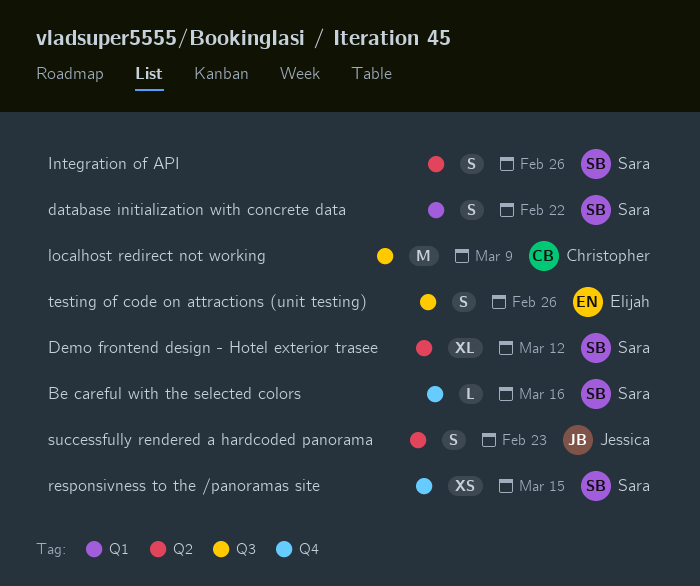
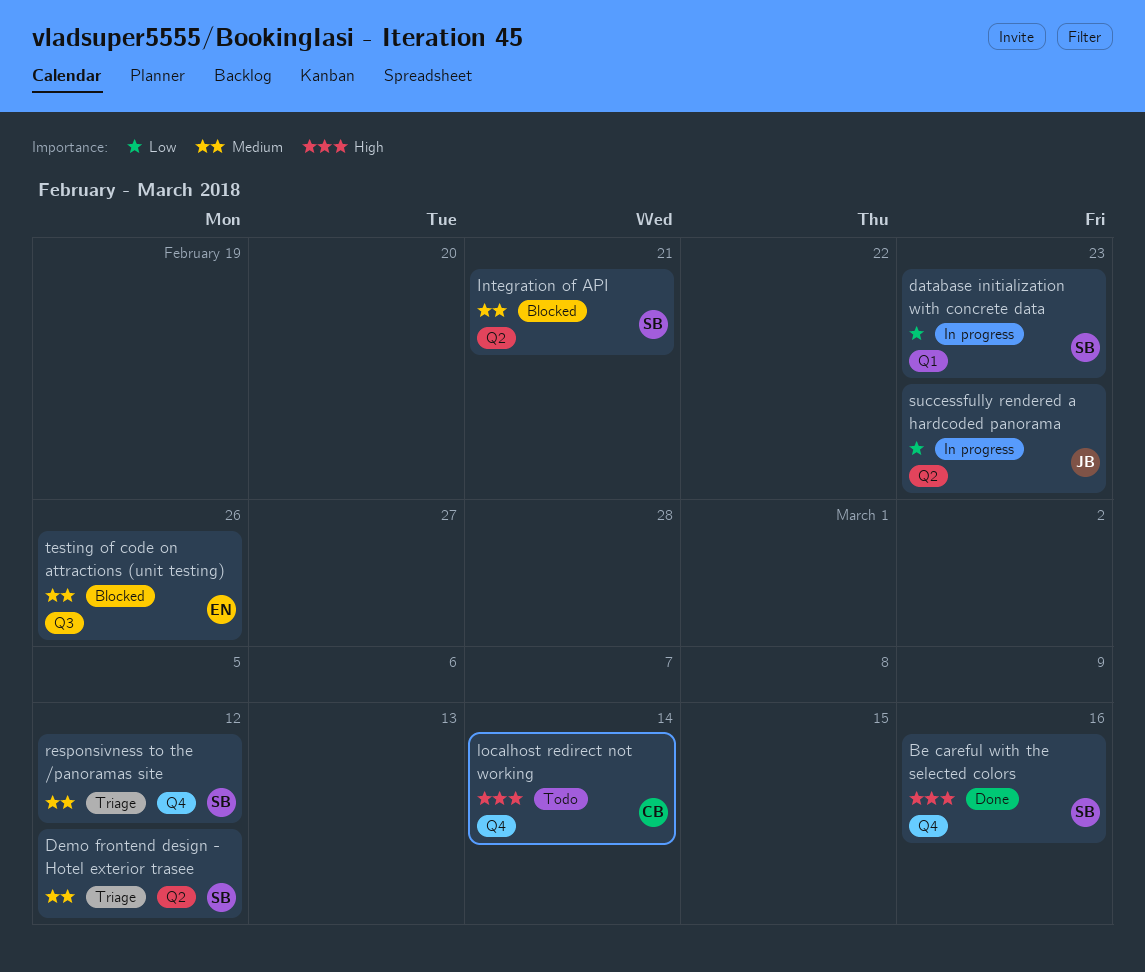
database initialization with concrete data, due: Feb 22 -> Feb 23
Integration of API, due: Feb 26 -> Feb 21
localhost redirect not working, label: Q3 -> Q4
localhost redirect not working, due: Mar 9 -> Mar 14
responsivness to the /panoramas site, due: Mar 15 -> Mar 12

